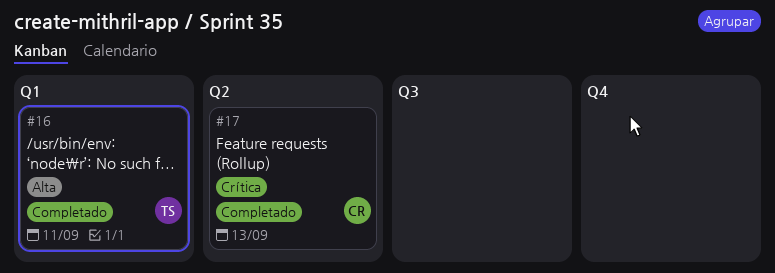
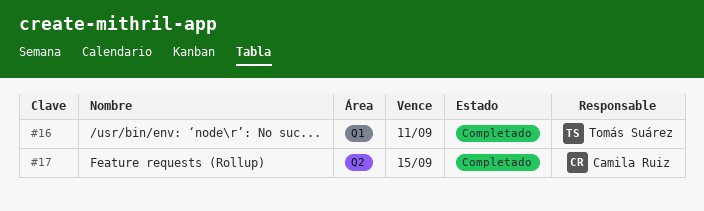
#17, due: Sep 13 -> Sep 15

